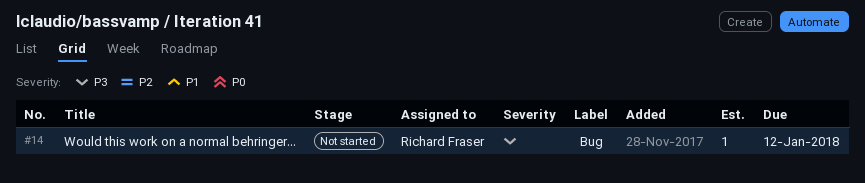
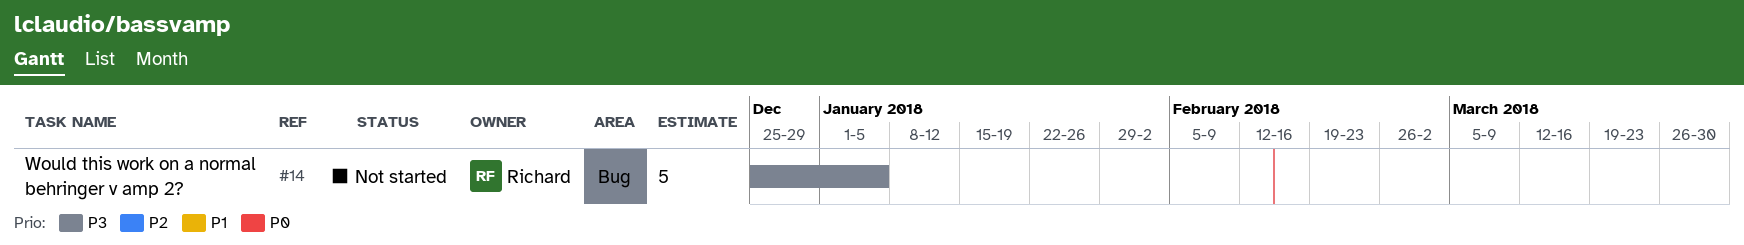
#14, estimate: 1 -> 5
#14, due: Jan 12 -> Jan 5

